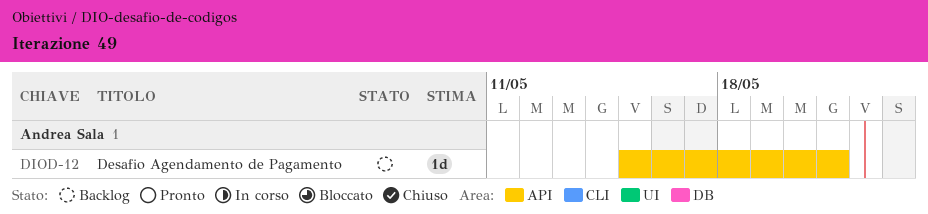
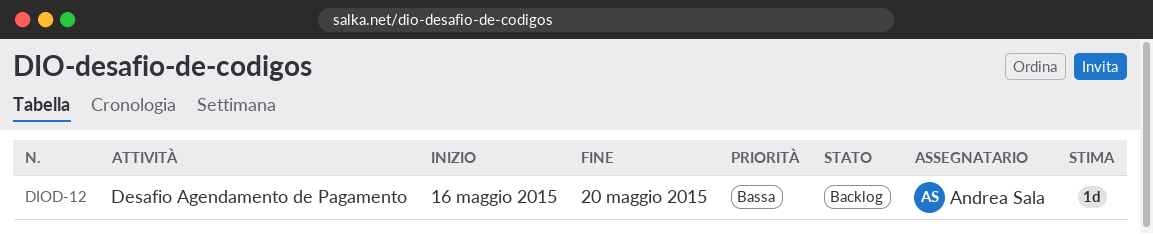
DIOD-12, start: May 15 -> May 16
DIOD-12, due: May 21 -> May 20

